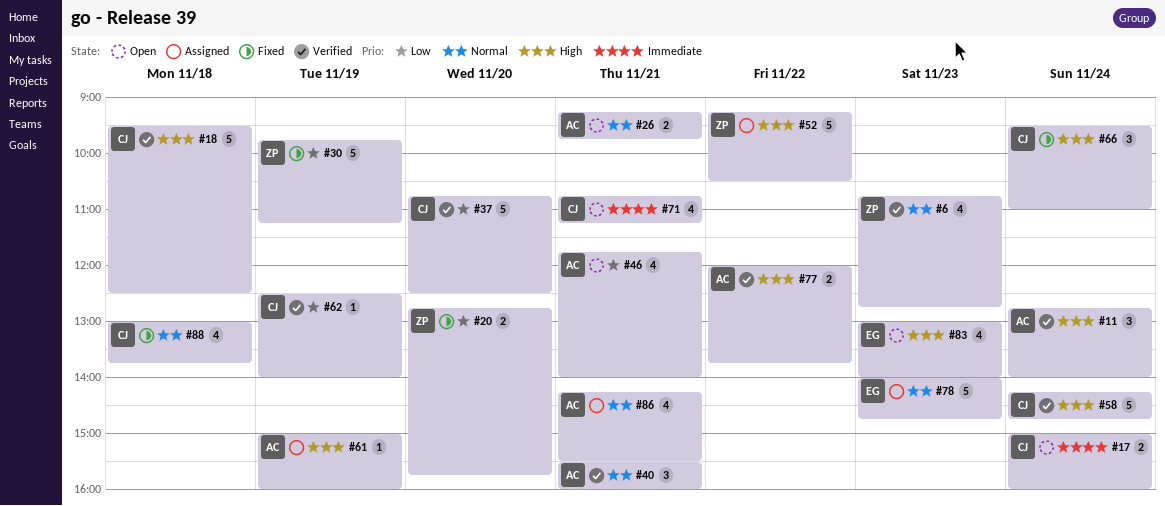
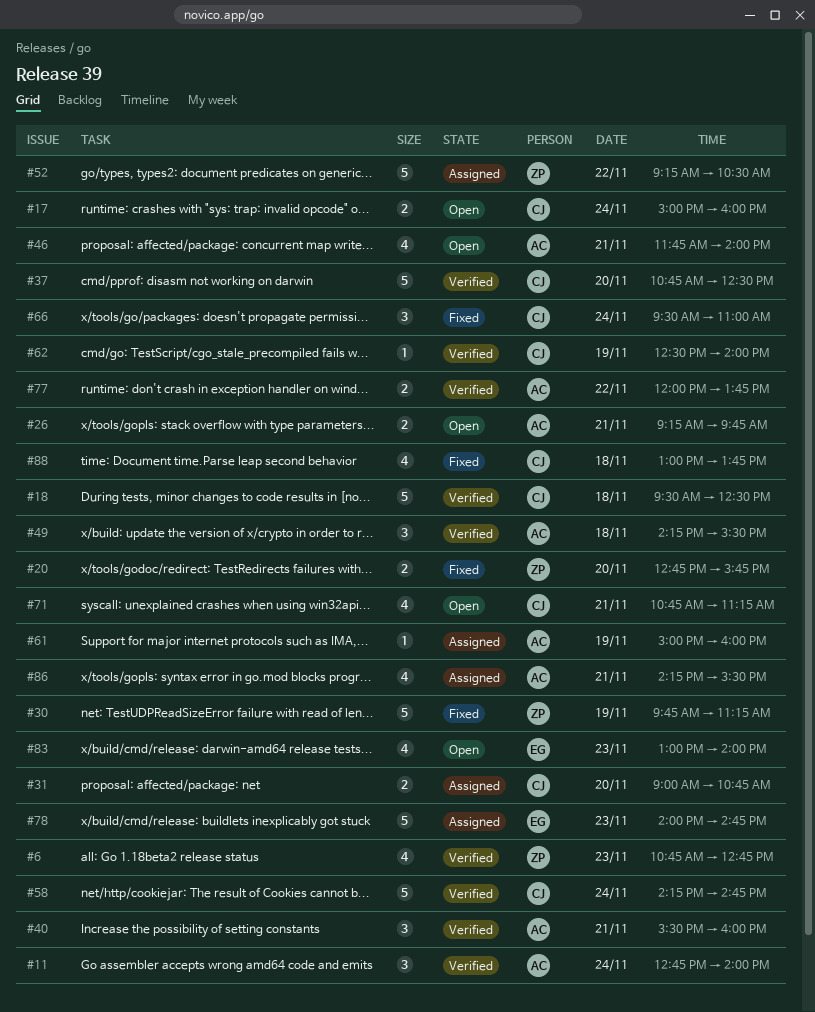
#31: none -> present
#49: none -> present

